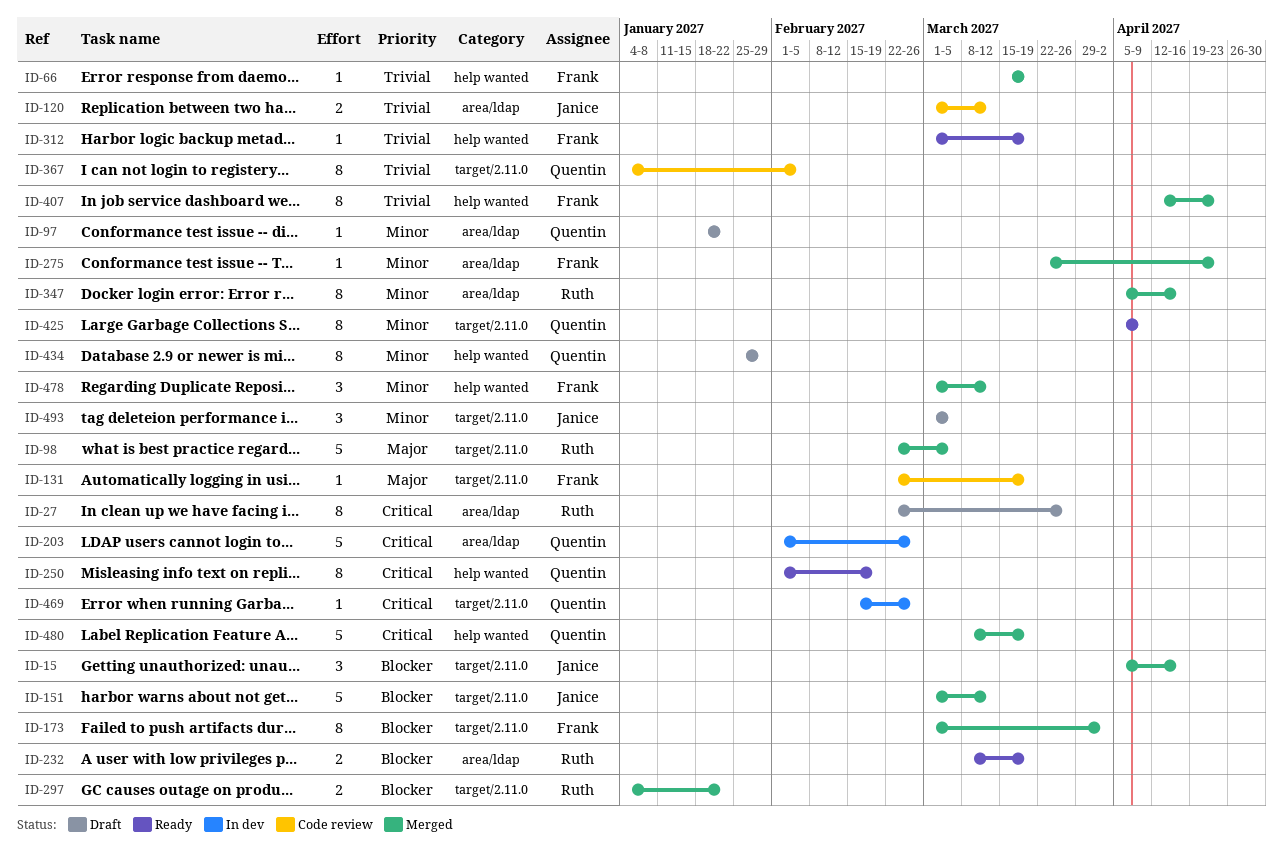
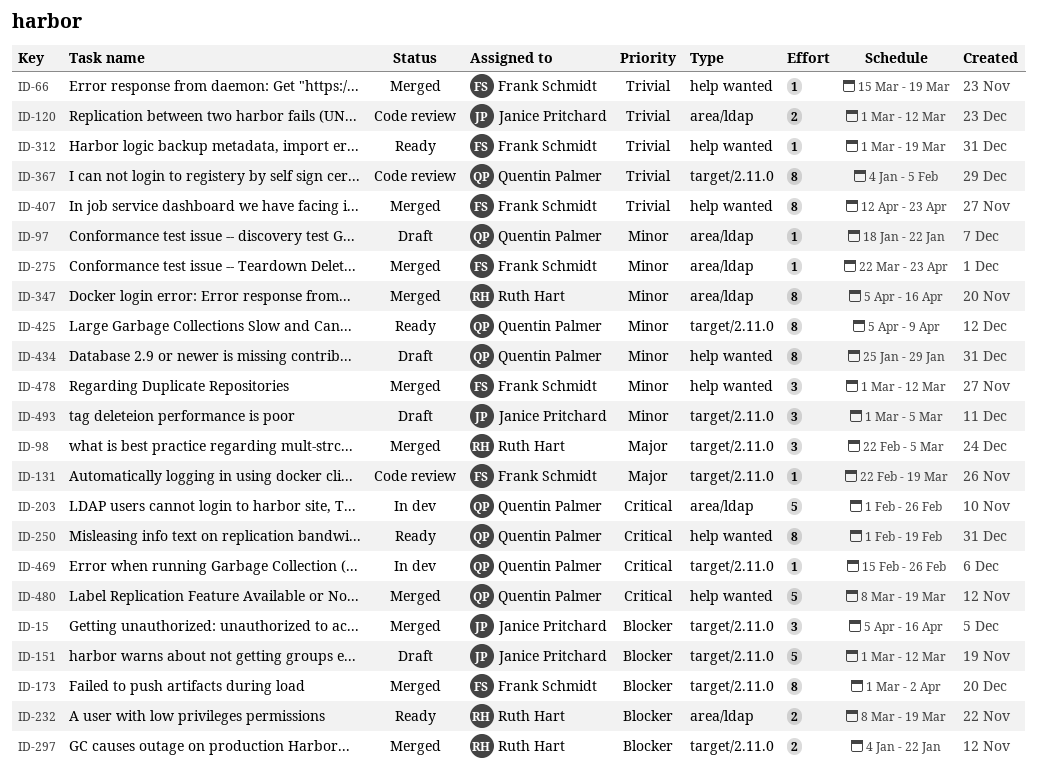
ID-27: present -> none
ID-98, estimate: 5 -> 3
ID-151, status: Merged -> Draft

